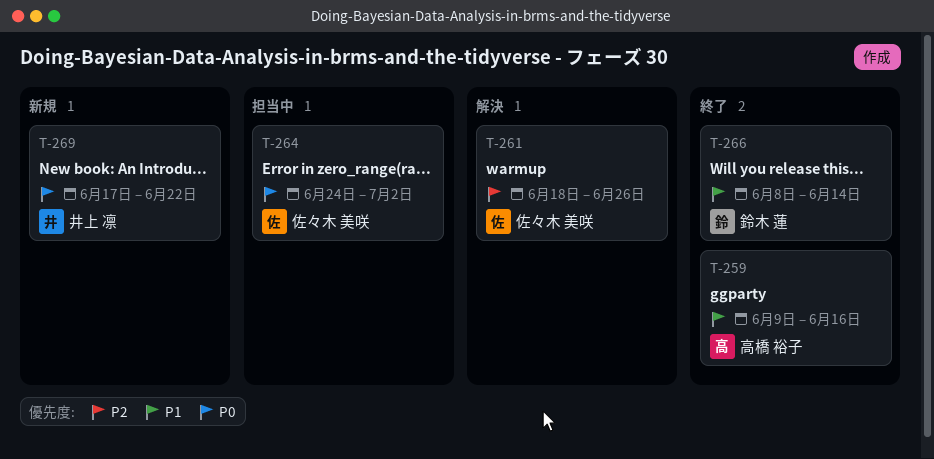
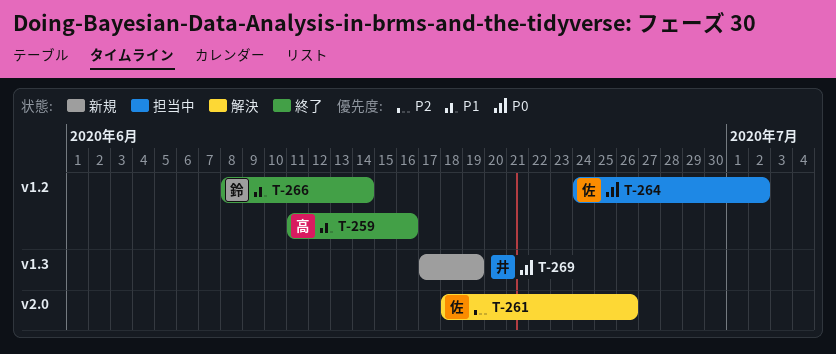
T-259, start: Jun 9 -> Jun 11
T-269, due: Jun 22 -> Jun 19

